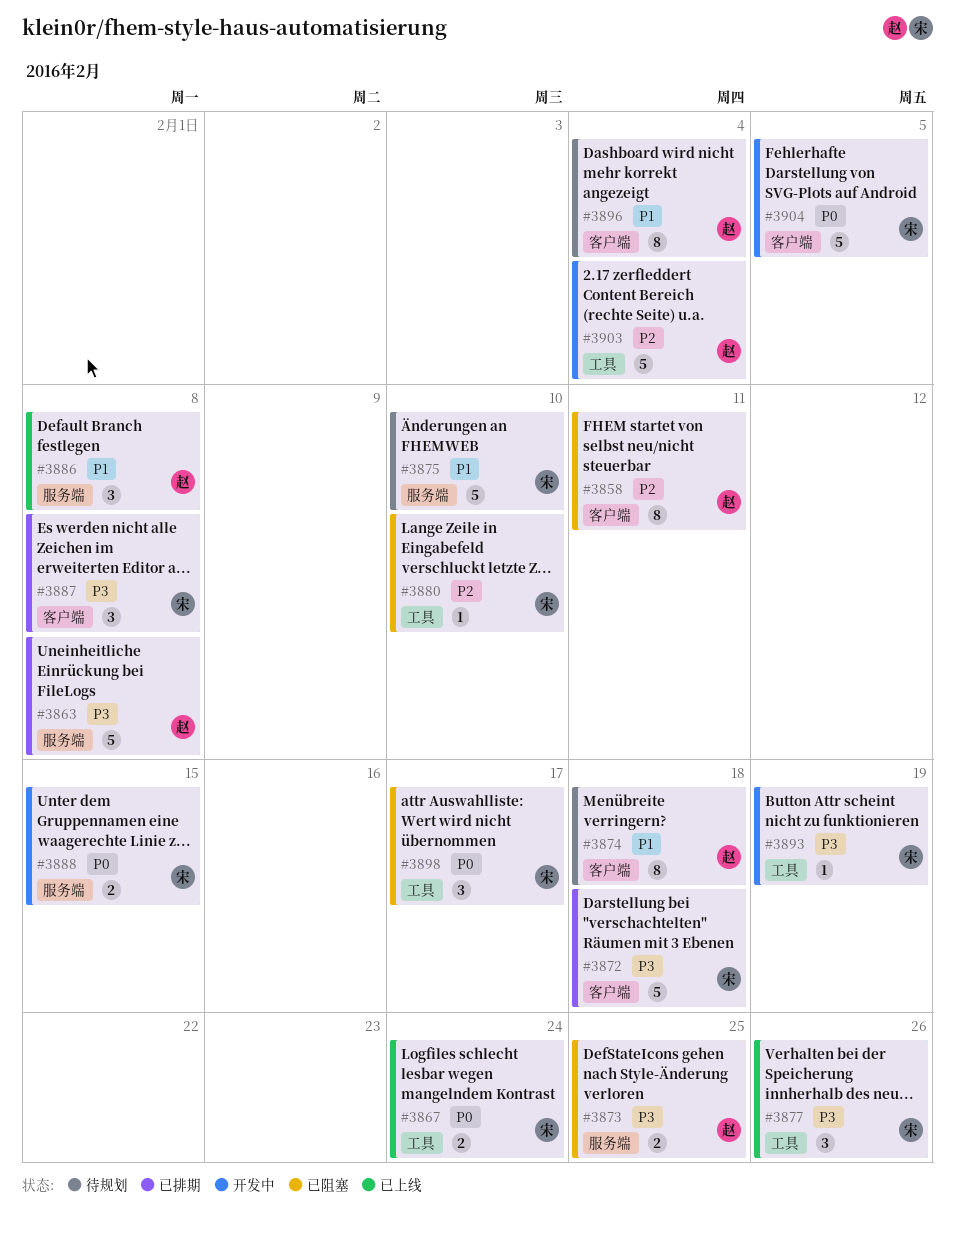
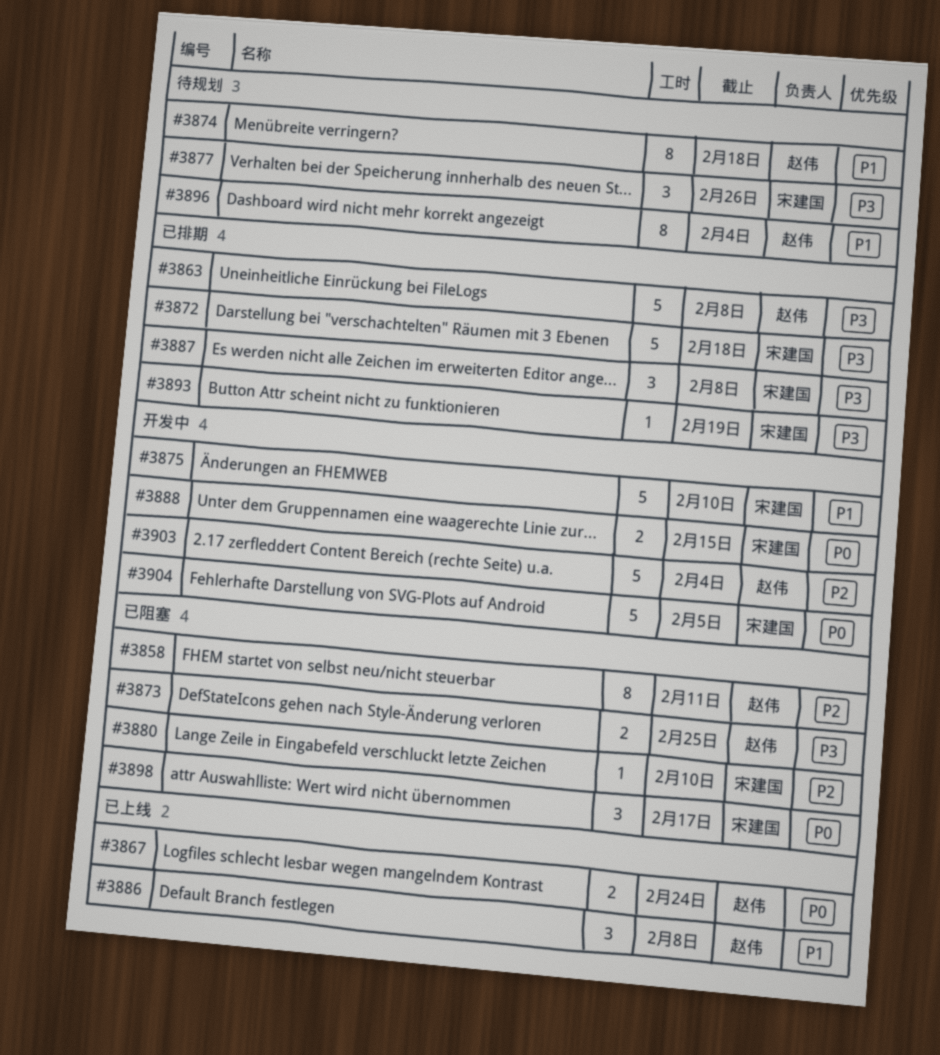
#3867, owner: 宋建国 -> 赵伟
#3875, status: 待规划 -> 开发中
#3877, status: 已上线 -> 待规划
#3893, status: 开发中 -> 已排期

